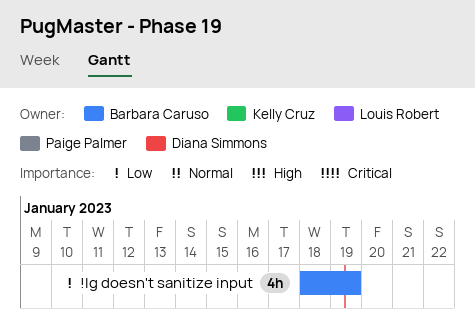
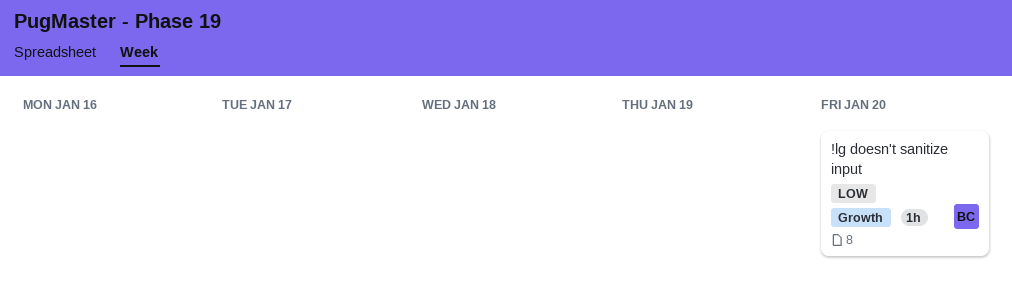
!lg doesn't sanitize input, estimate: 4h -> 1h
!lg doesn't sanitize input, due: Jan 19 -> Jan 20

